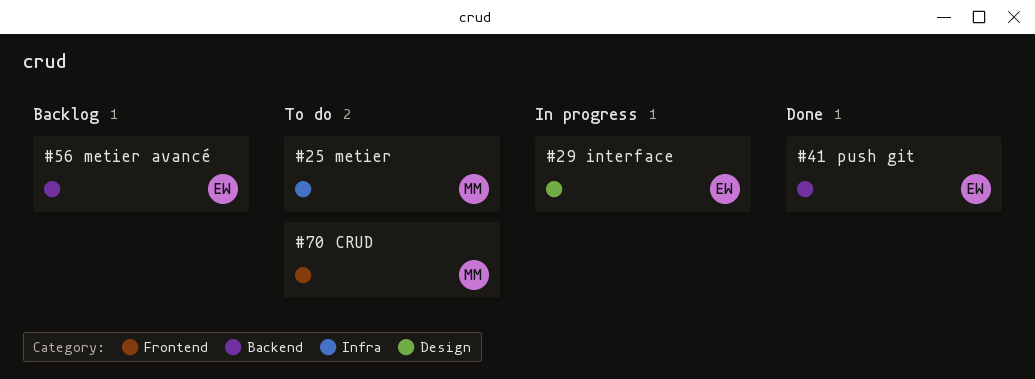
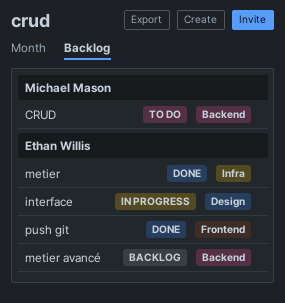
CRUD, label: Frontend -> Backend
metier, status: To do -> Done
metier, owner: Michael Mason -> Ethan Willis
push git, label: Backend -> Frontend

